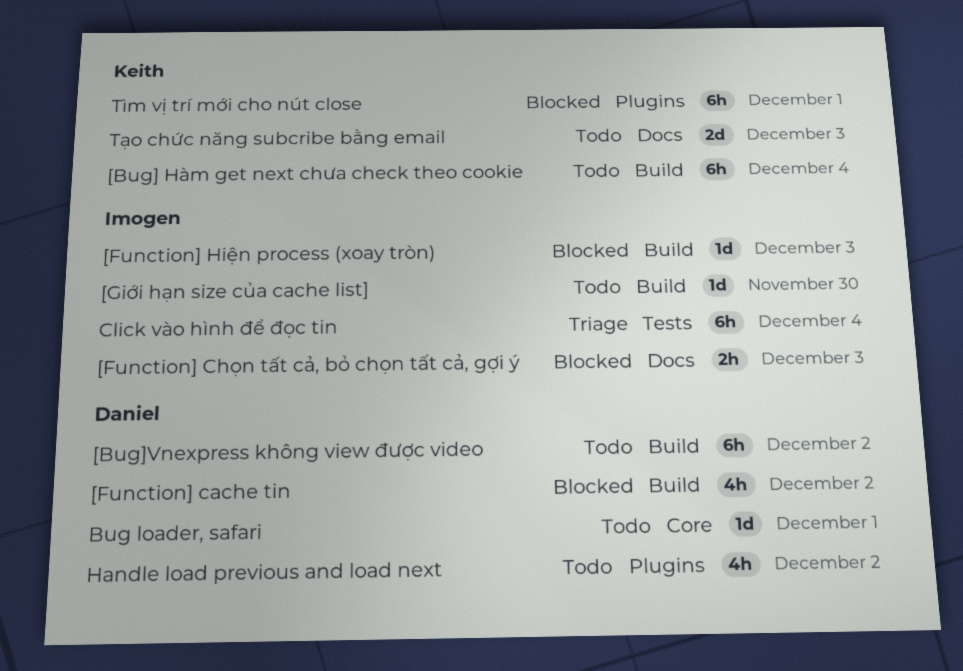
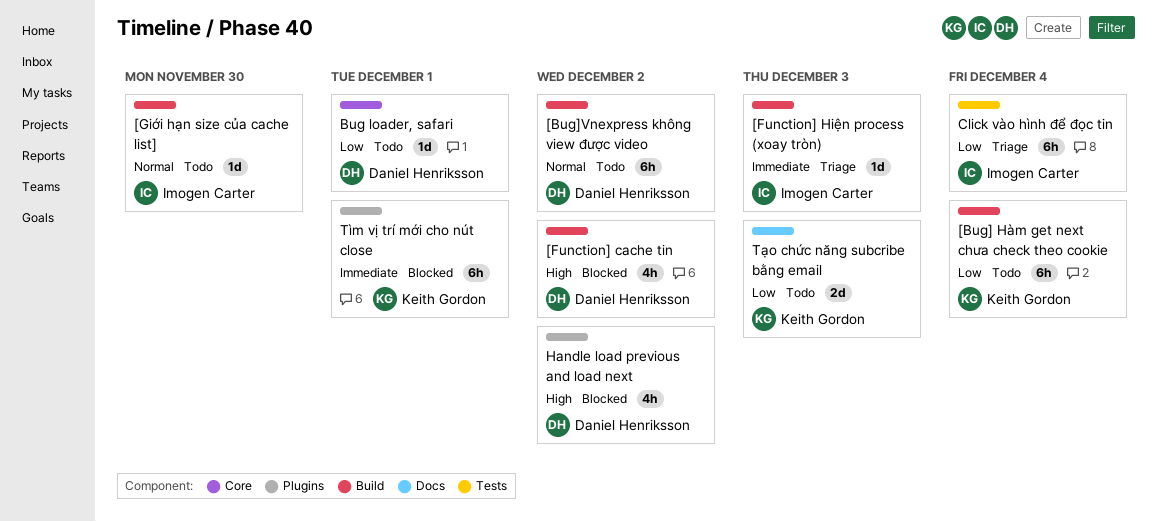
[Function] Chọn tất cả, bỏ chọn tất cả, gợi ý: present -> none
[Function] Hiện process (xoay tròn), status: Blocked -> Triage
Handle load previous and load next, status: Todo -> Blocked

